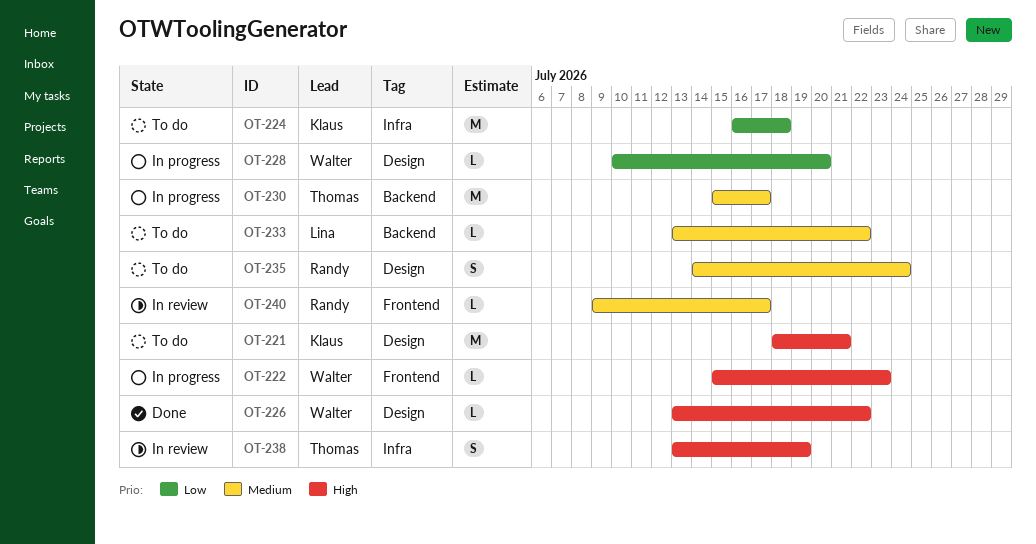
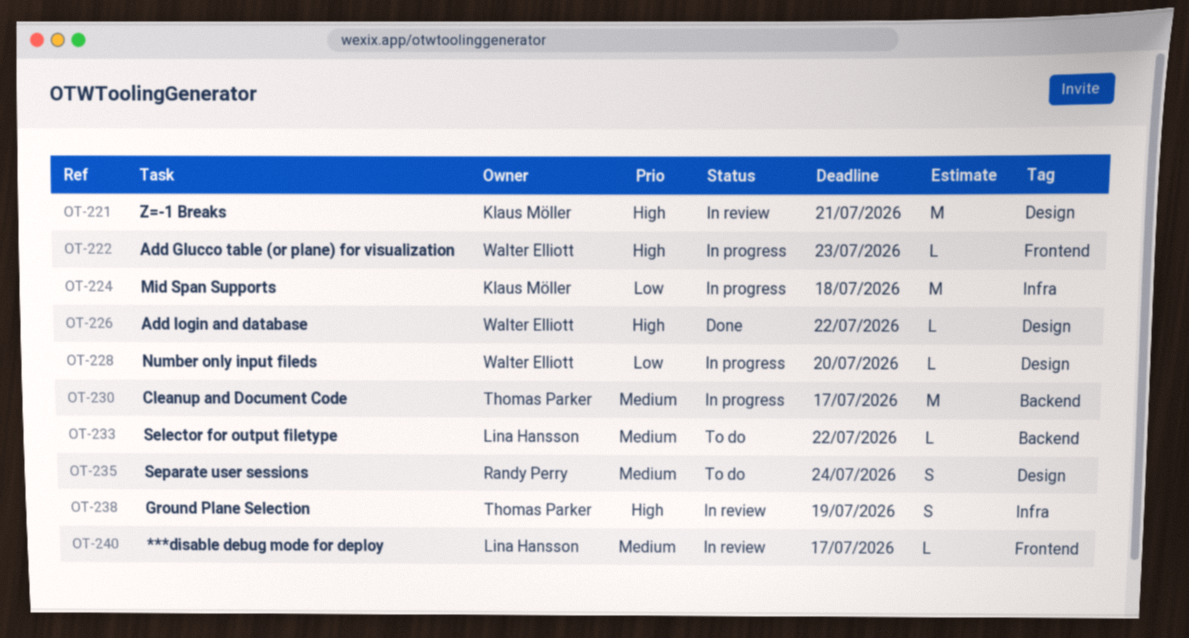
OT-221, status: To do -> In review
OT-224, status: To do -> In progress
OT-240, owner: Randy Perry -> Lina Hansson

